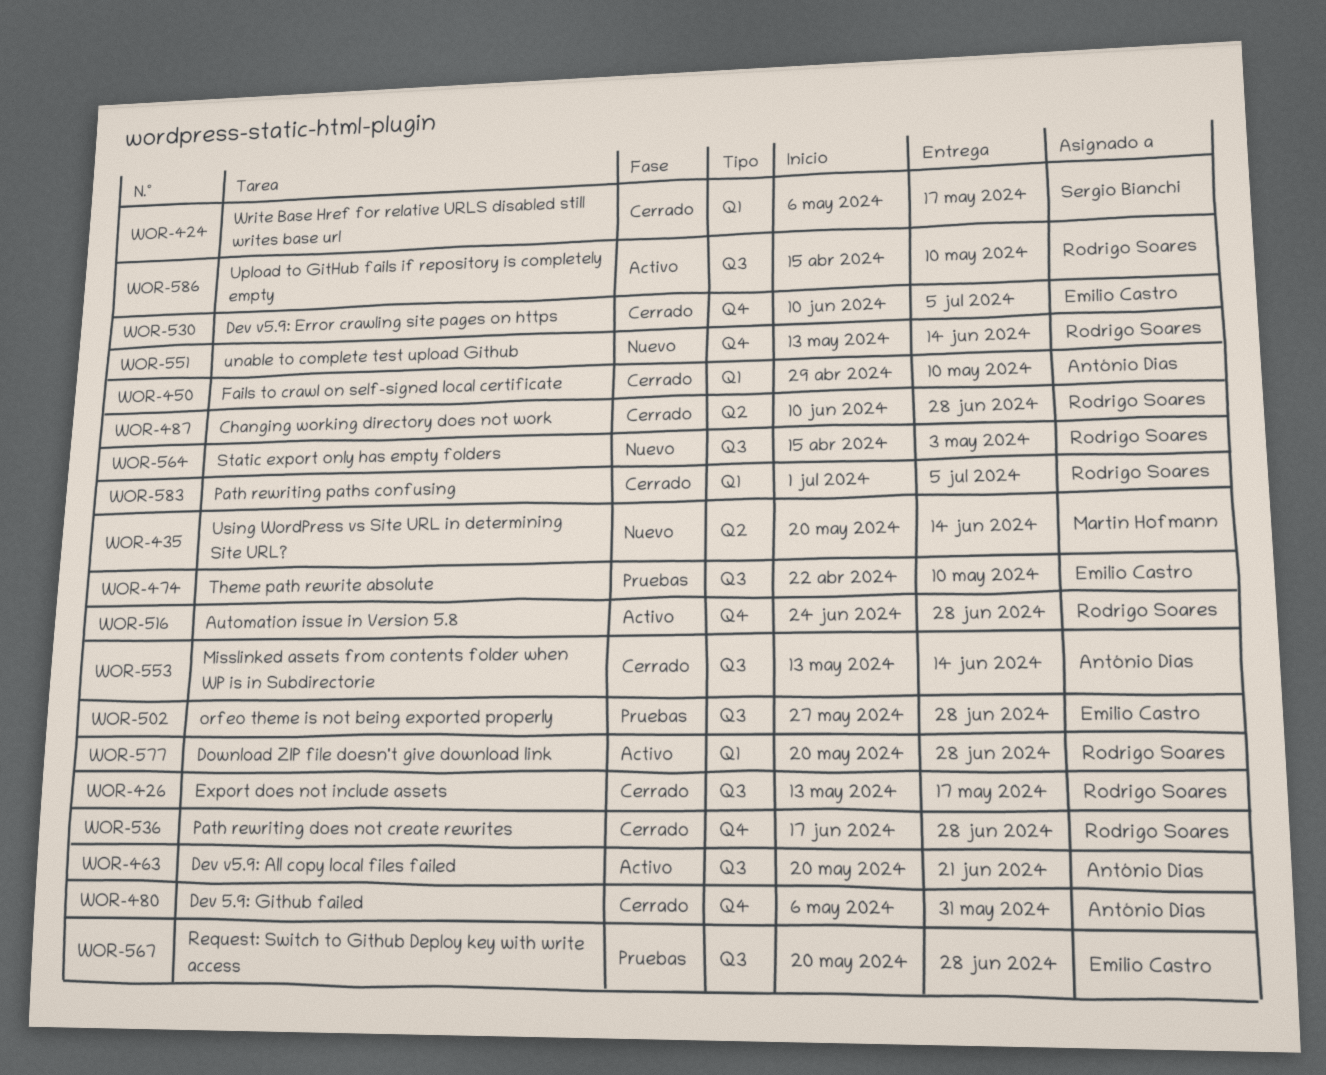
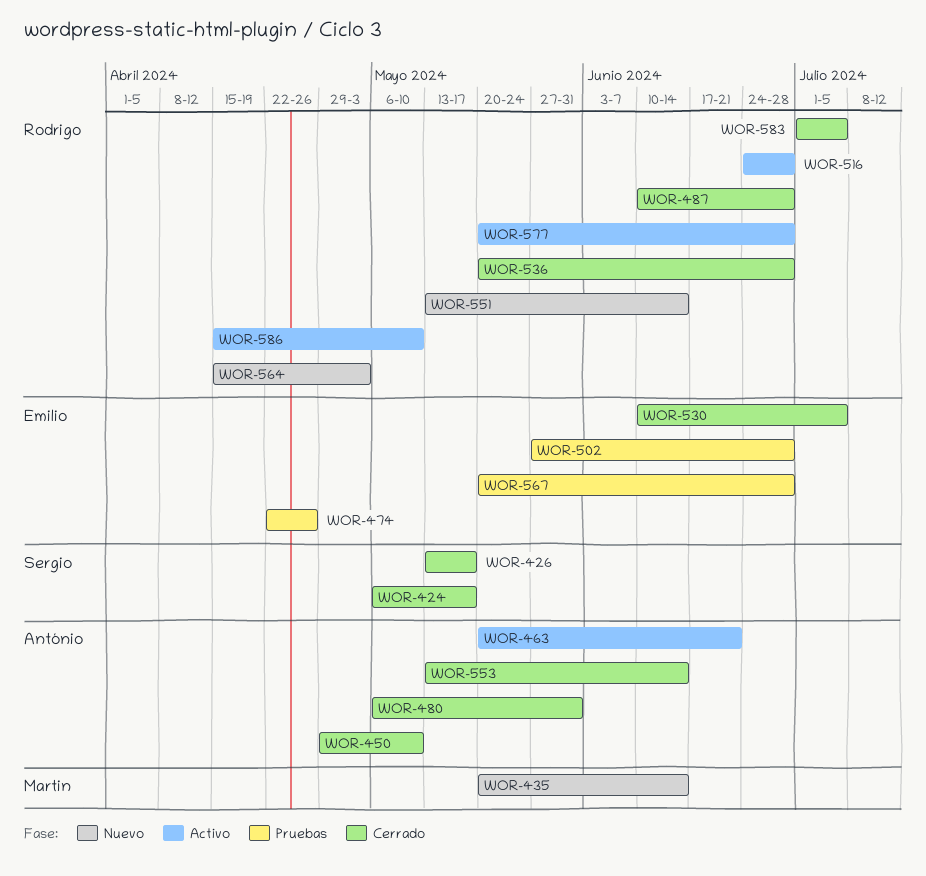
WOR-426, owner: Rodrigo Soares -> Sergio Bianchi
WOR-474, due: May 10 -> Apr 26
WOR-536, start: Jun 17 -> May 20

